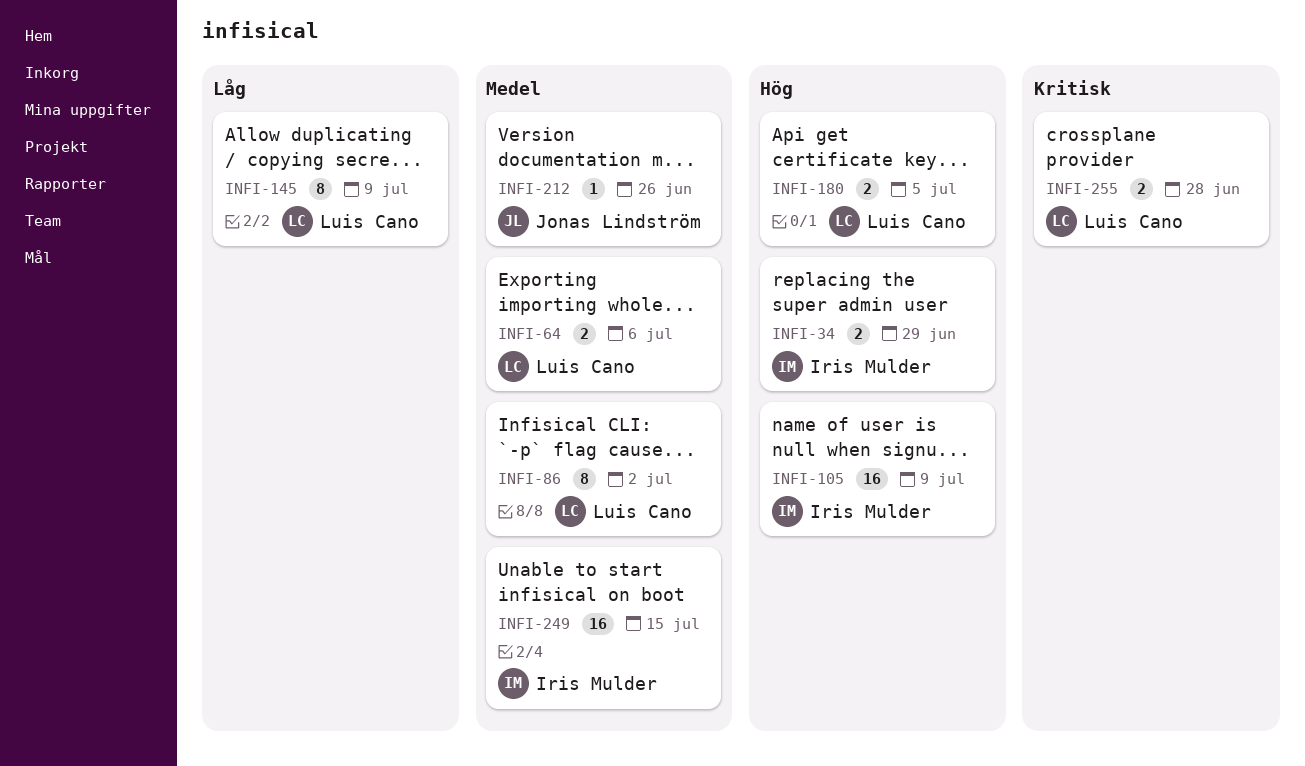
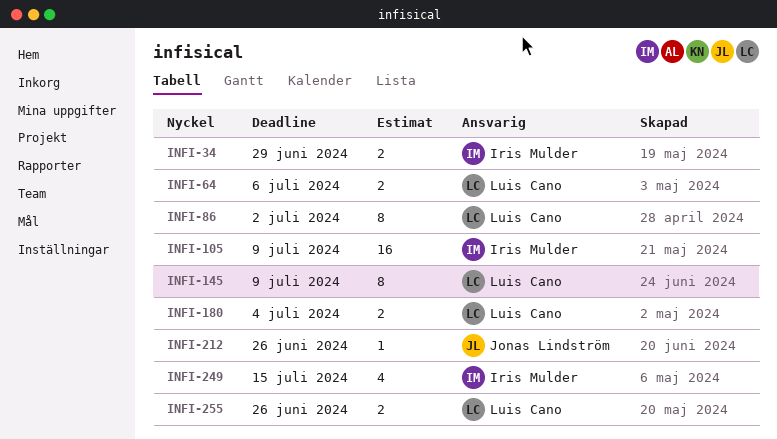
INFI-180, due: Jul 5 -> Jul 4
INFI-249, estimate: 16 -> 4
INFI-255, due: Jun 28 -> Jun 26

